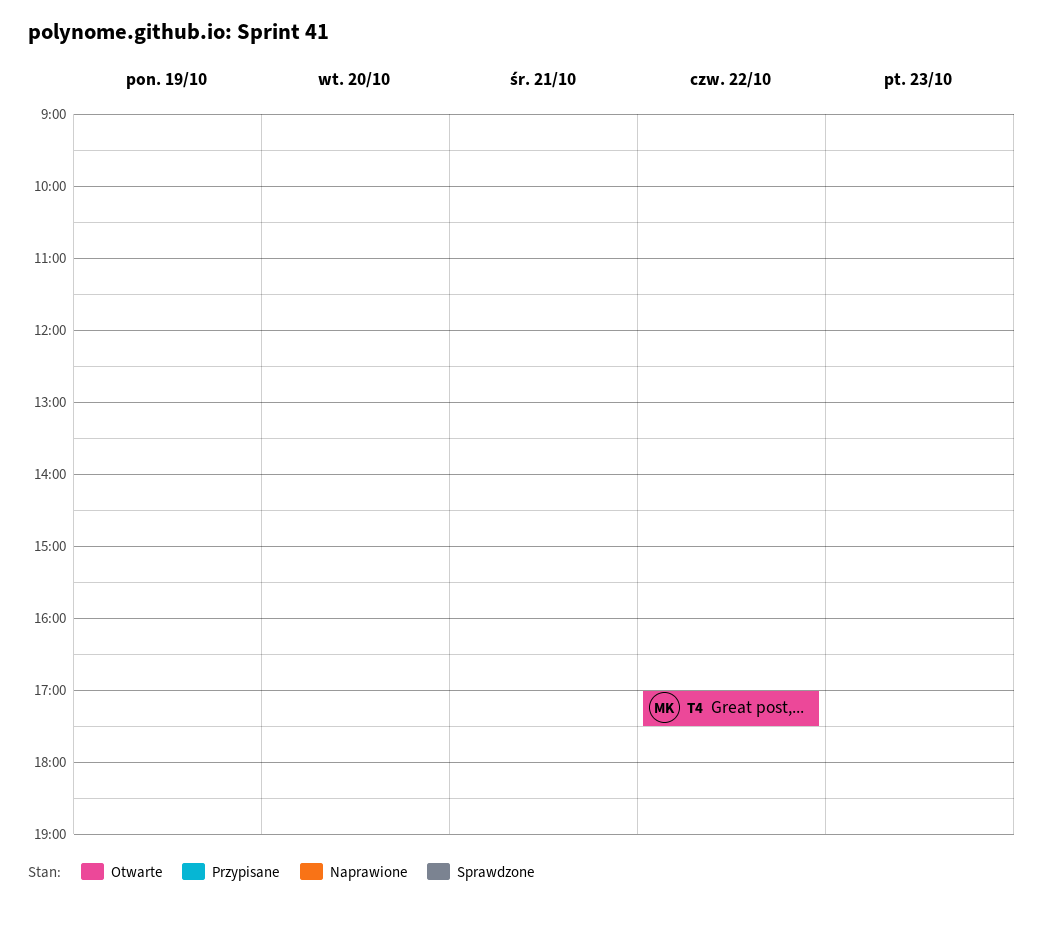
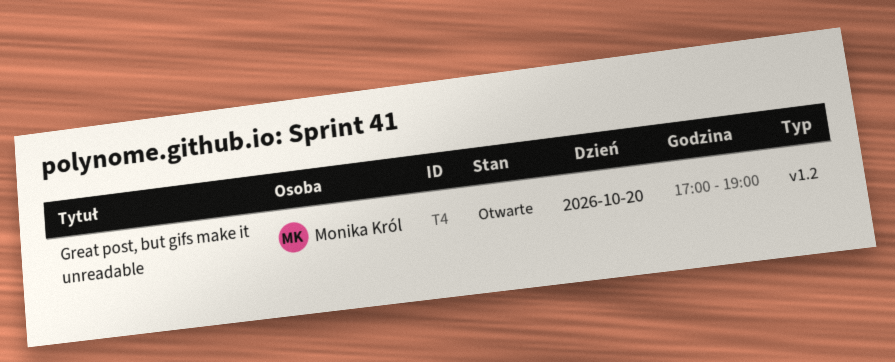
T4, day: Oct 22 -> Oct 20
T4, ends: 17:30 -> 19:00

